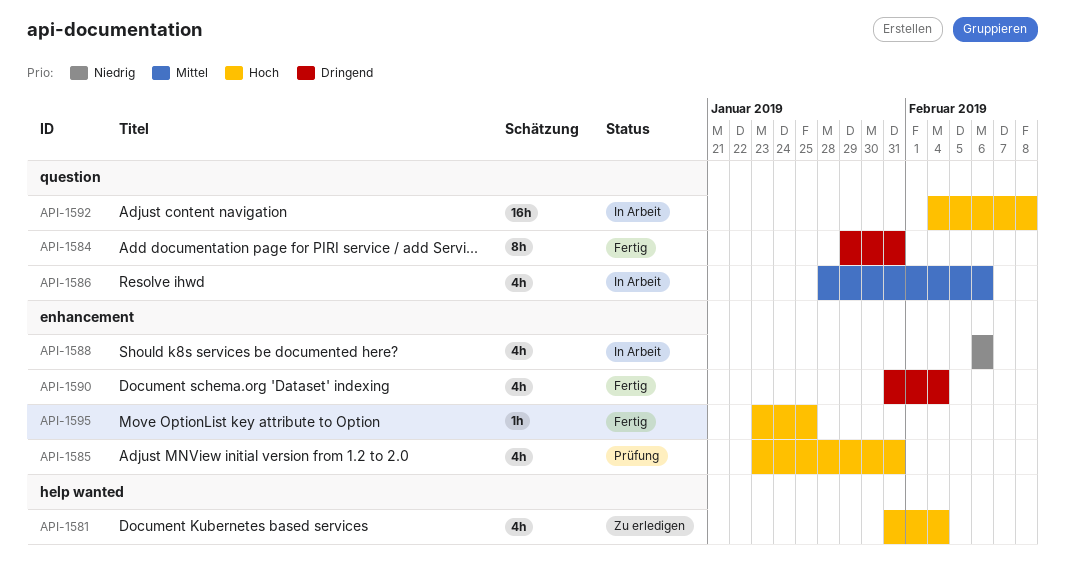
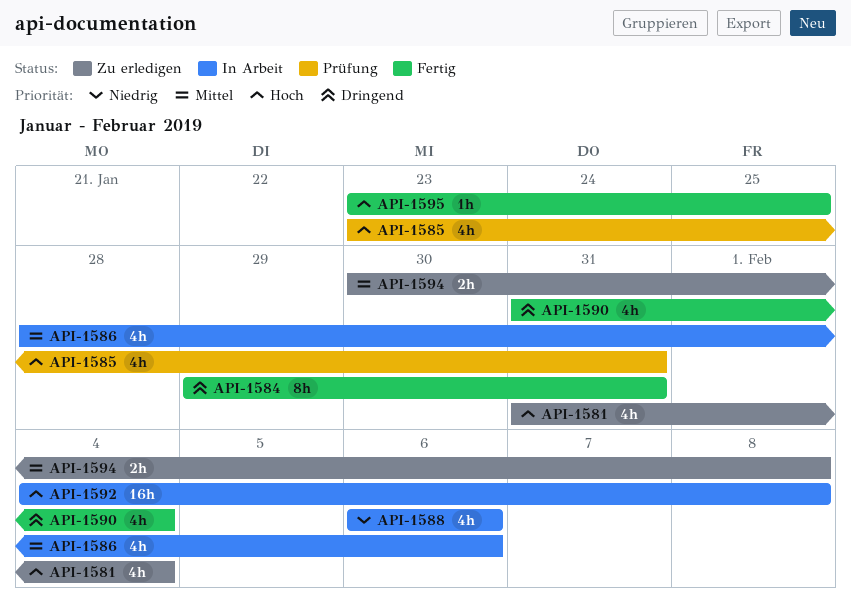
API-1594: none -> present

